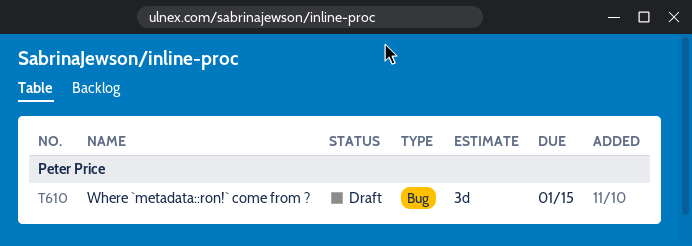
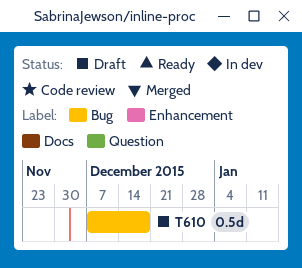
T610, estimate: 3d -> 0.5d
T610, due: Jan 15 -> Dec 18

